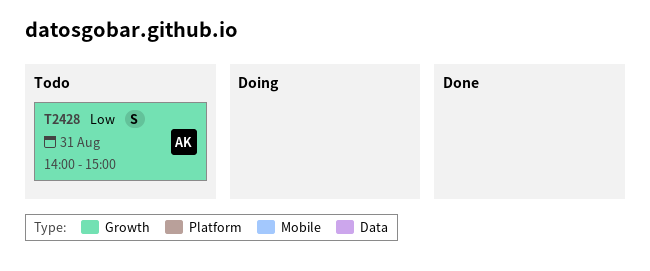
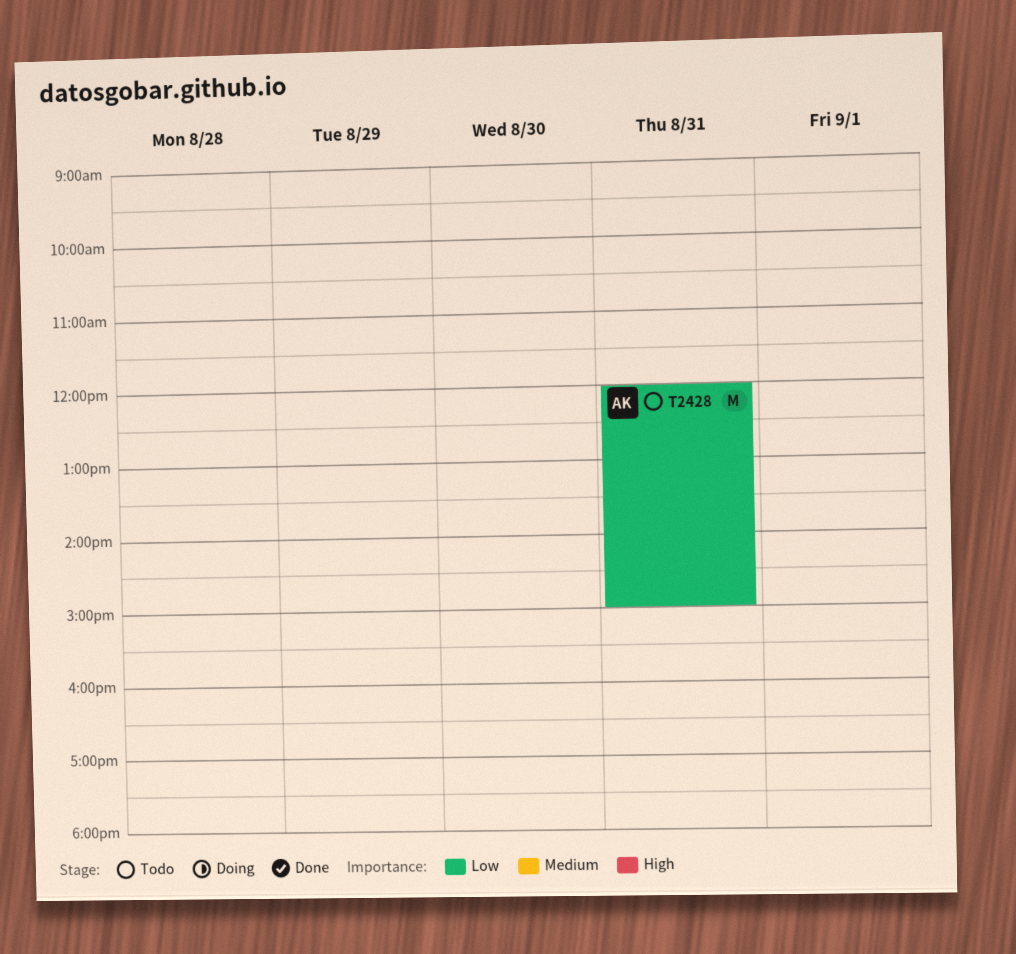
T2428, estimate: S -> M
T2428, begins: 14:00 -> 12:00

